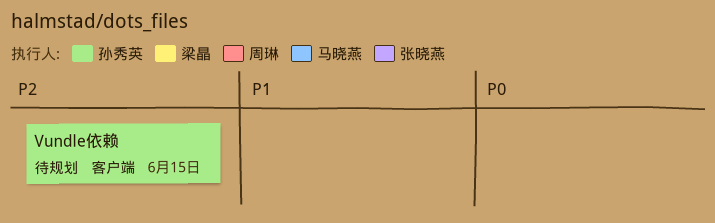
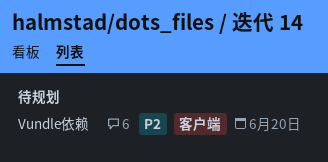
Vundle依赖, due: Jun 15 -> Jun 20

